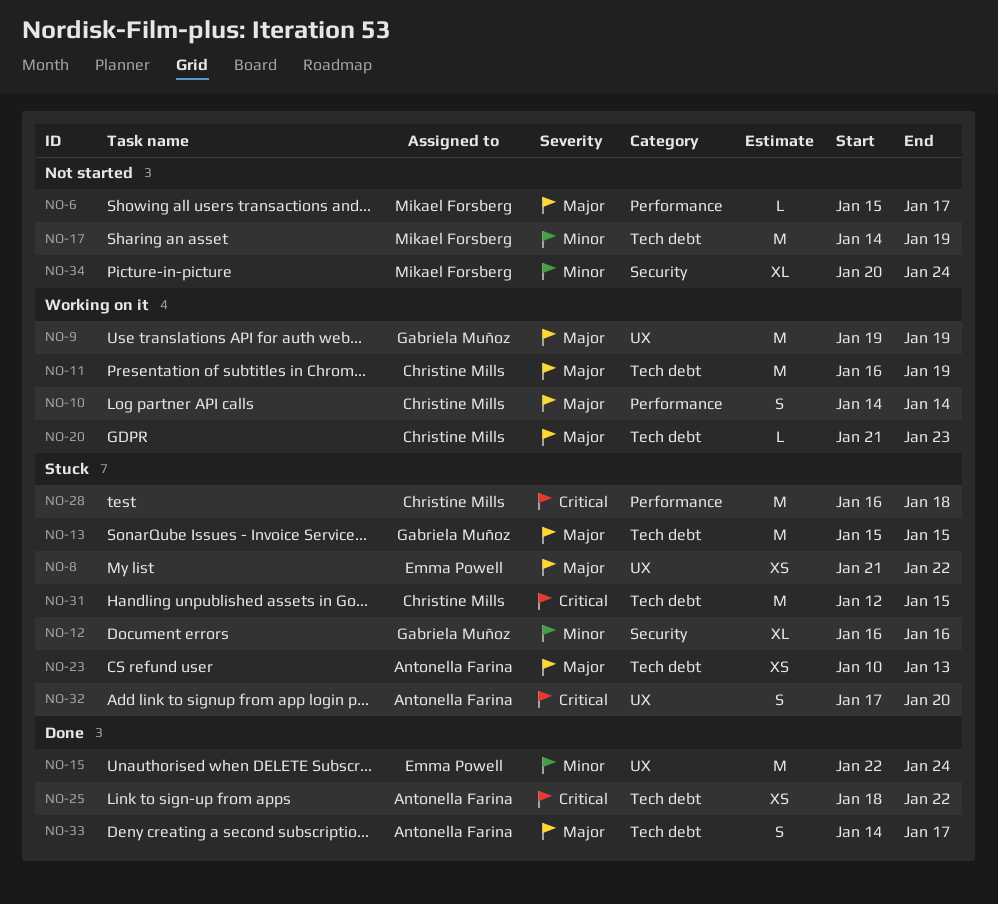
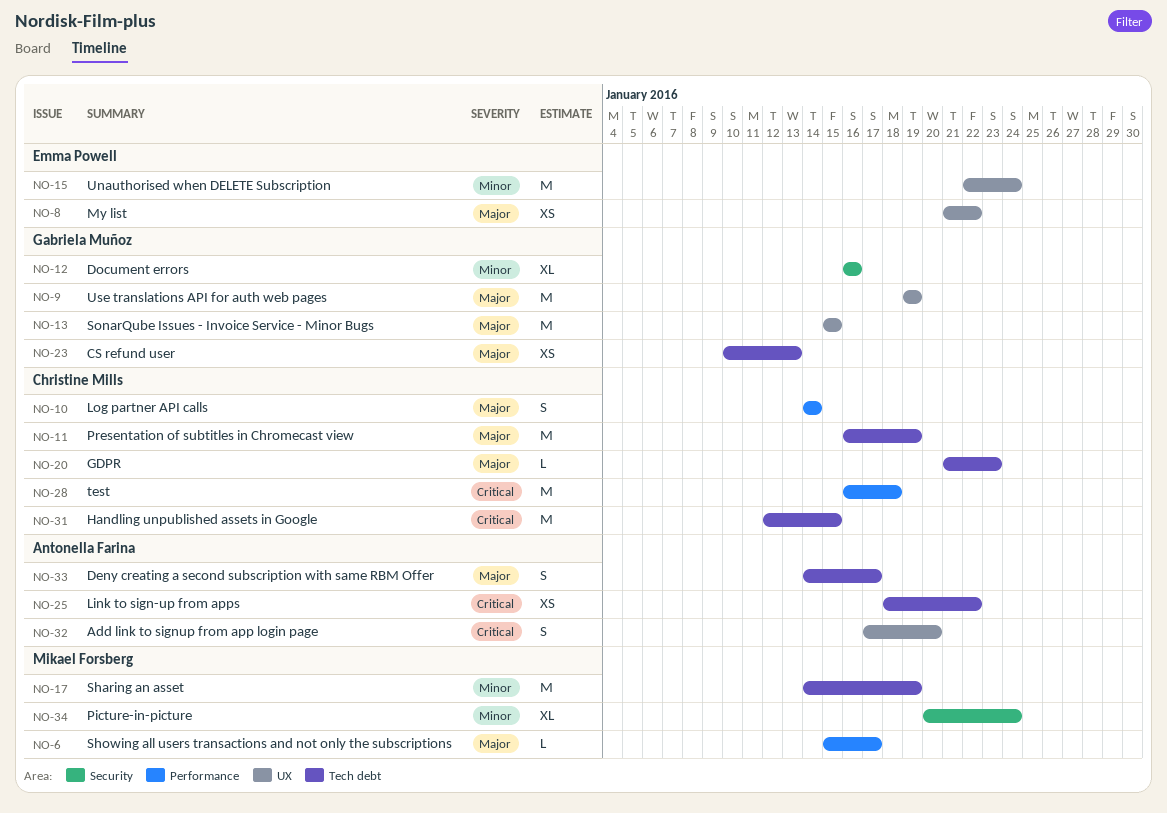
NO-13, label: Tech debt -> UX
NO-23, owner: Antonella Farina -> Gabriela Muñoz

